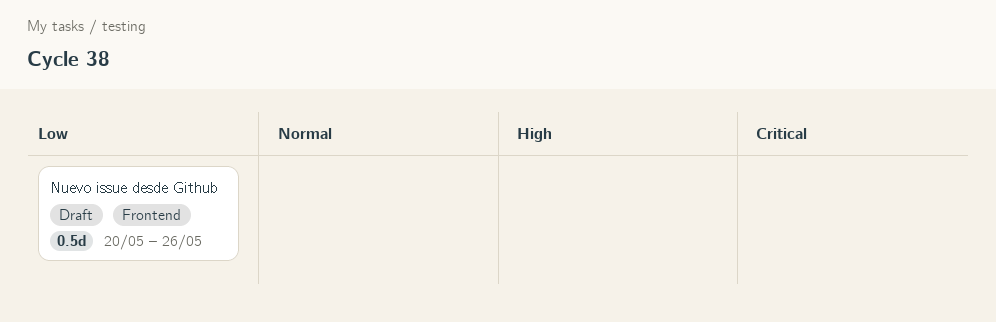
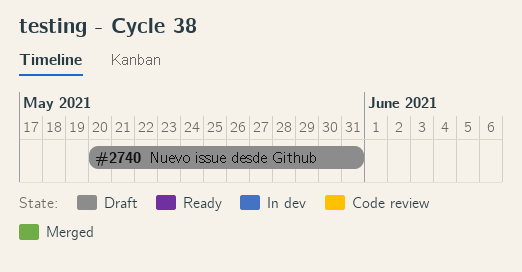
Nuevo issue desde Github, due: May 26 -> May 31

